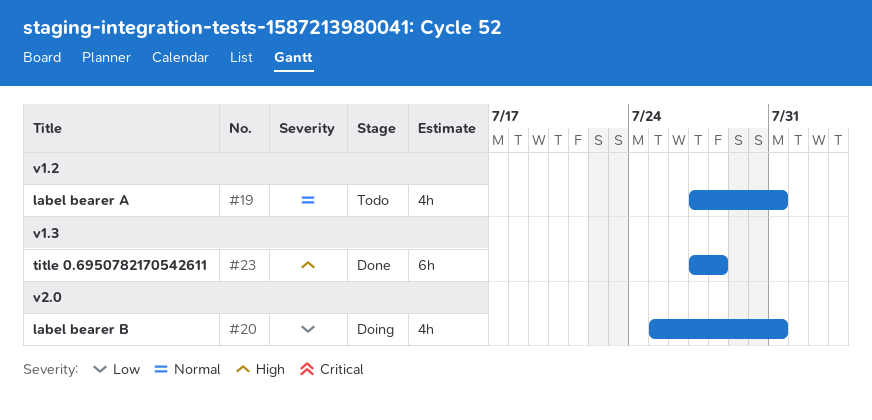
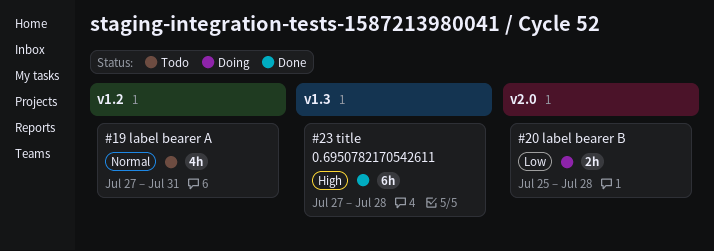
#20, estimate: 4h -> 2h
#20, due: Jul 31 -> Jul 28

